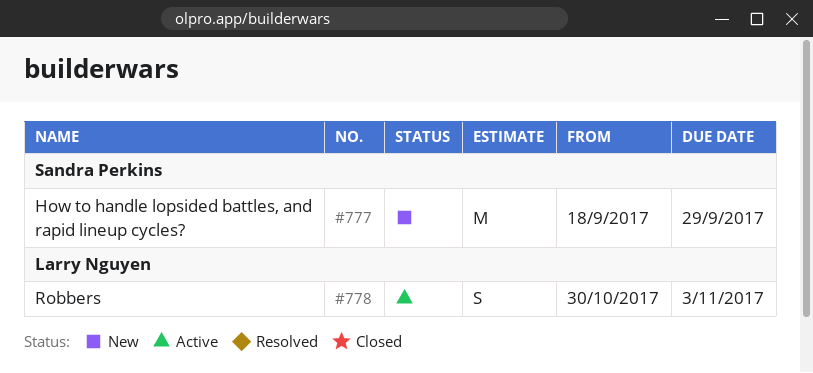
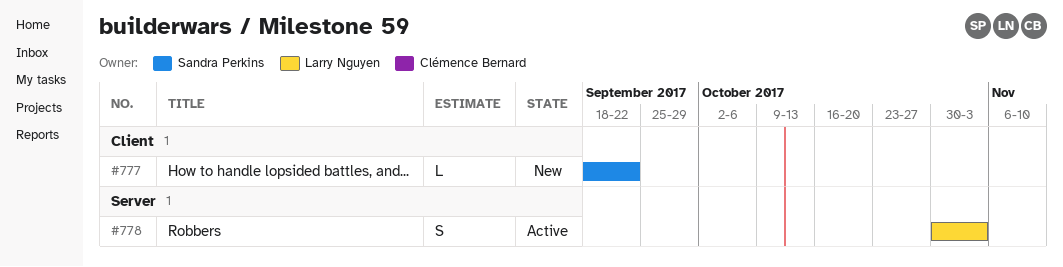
#777, estimate: M -> L
#777, due: Sep 29 -> Sep 22

